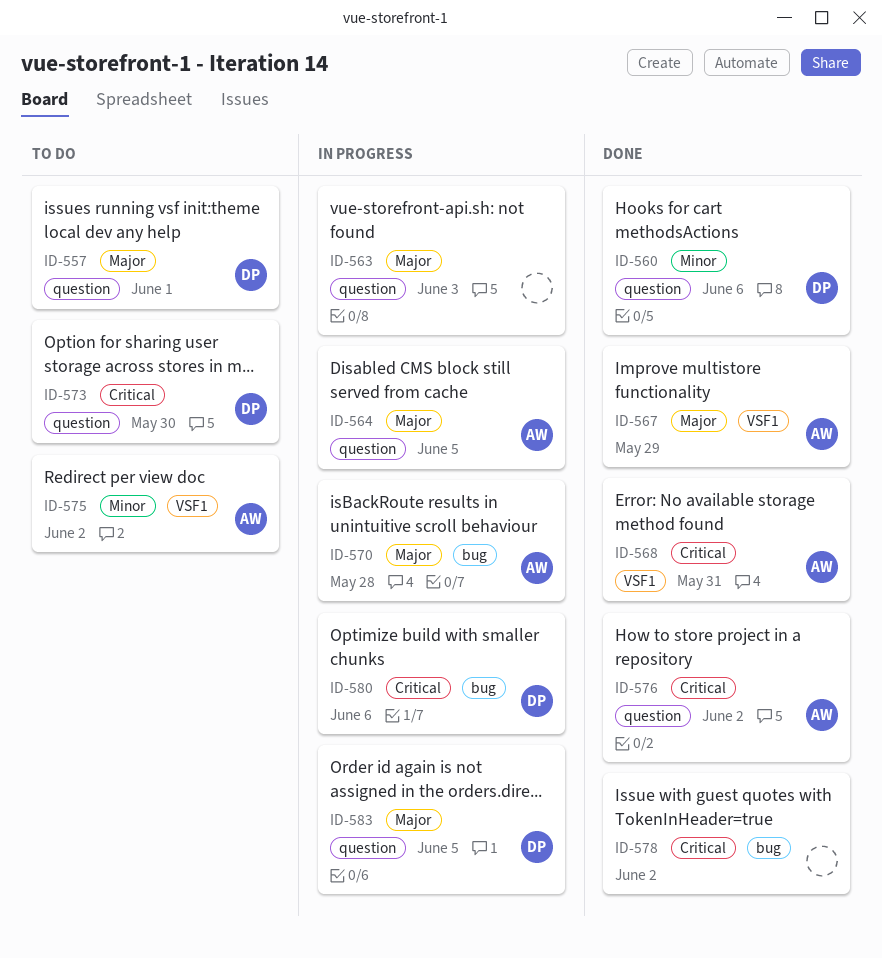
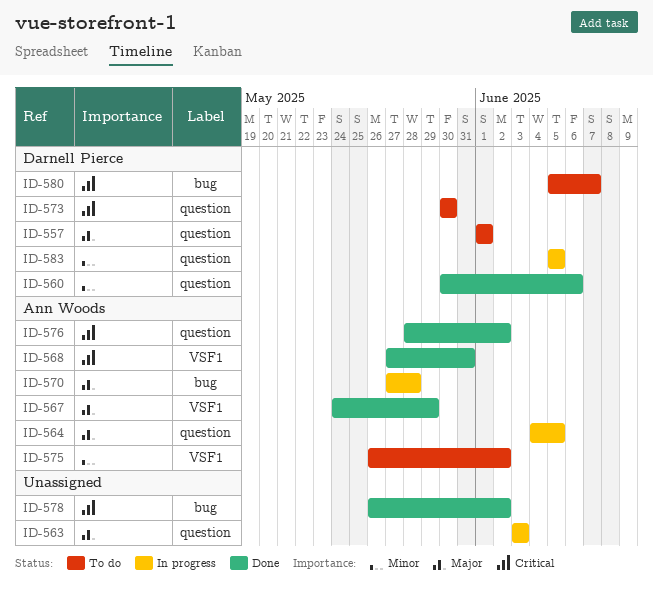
ID-580, status: In progress -> To do
ID-580, due: Jun 6 -> Jun 7
ID-583, priority: Major -> Minor

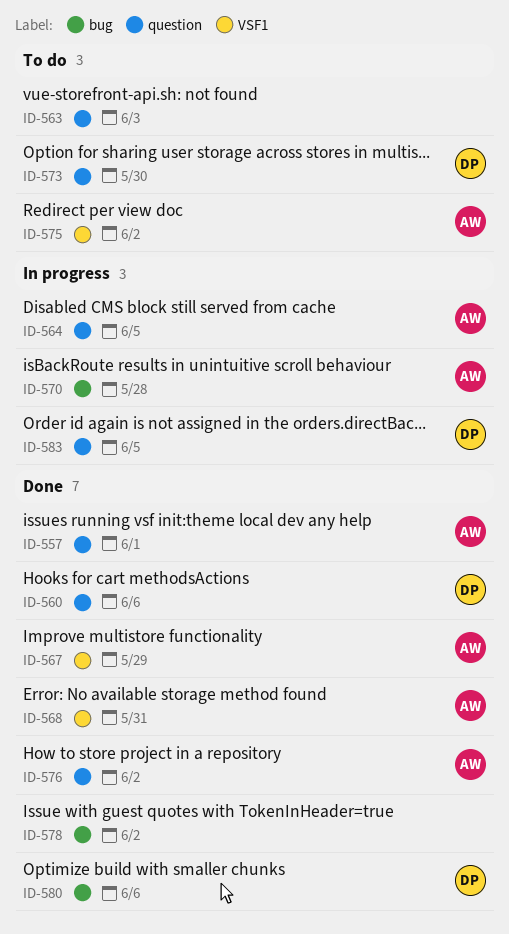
ID-557, status: To do -> Done
ID-557, owner: Darnell Pierce -> Ann Woods
ID-563, status: In progress -> To do
ID-580, status: To do -> Done
ID-580, due: Jun 7 -> Jun 6

